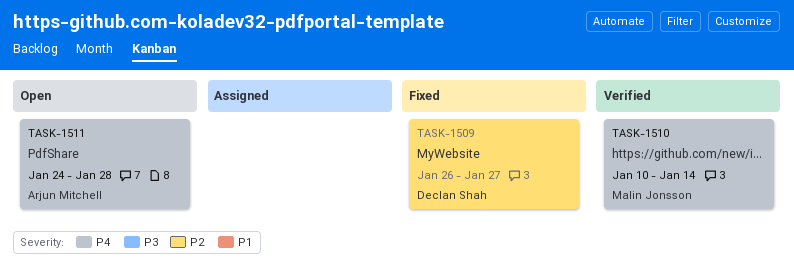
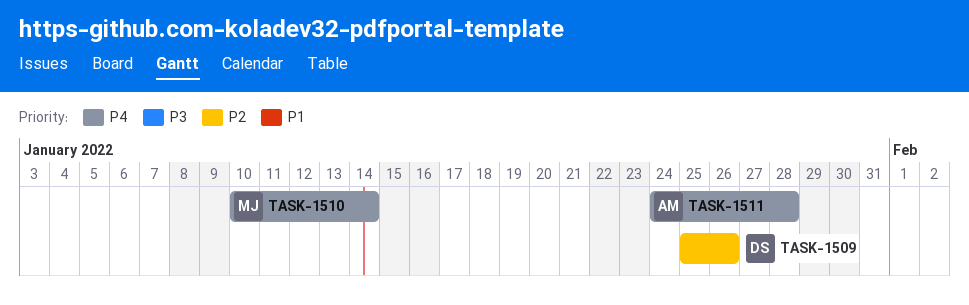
TASK-1509, start: Jan 26 -> Jan 25
TASK-1509, due: Jan 27 -> Jan 26

